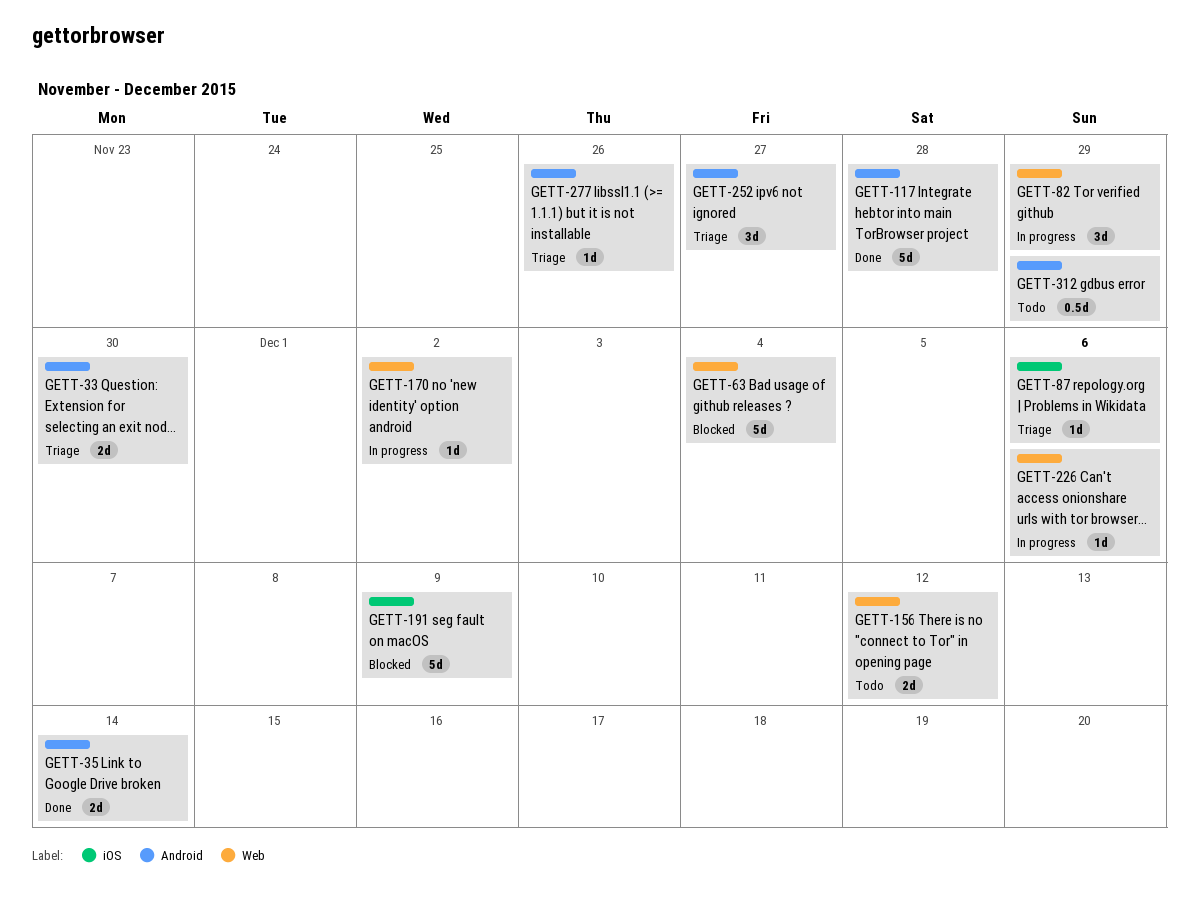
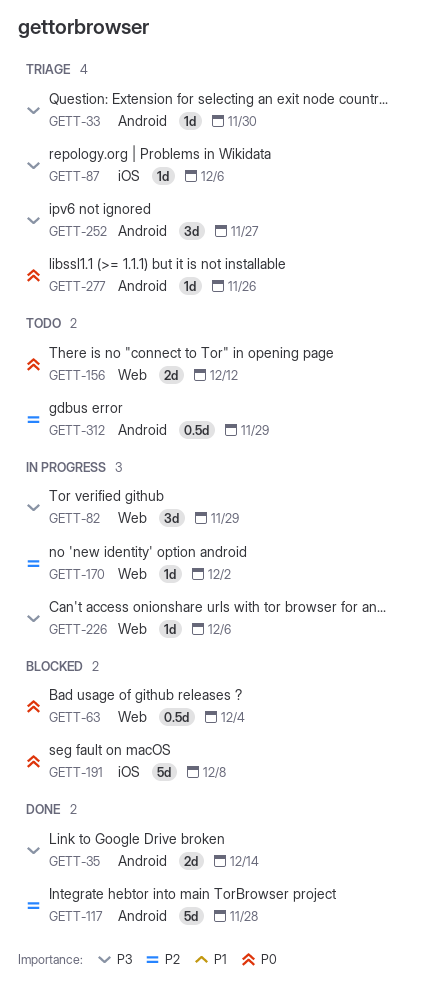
GETT-33, estimate: 2d -> 1d
GETT-63, estimate: 5d -> 0.5d
GETT-191, due: Dec 9 -> Dec 8

